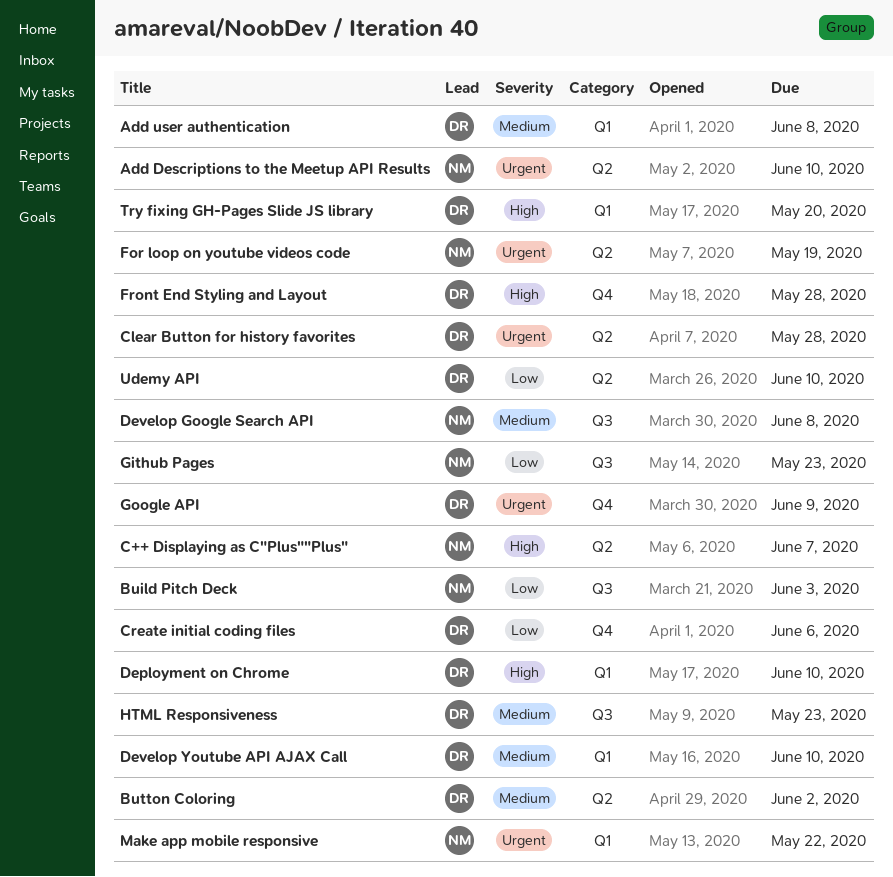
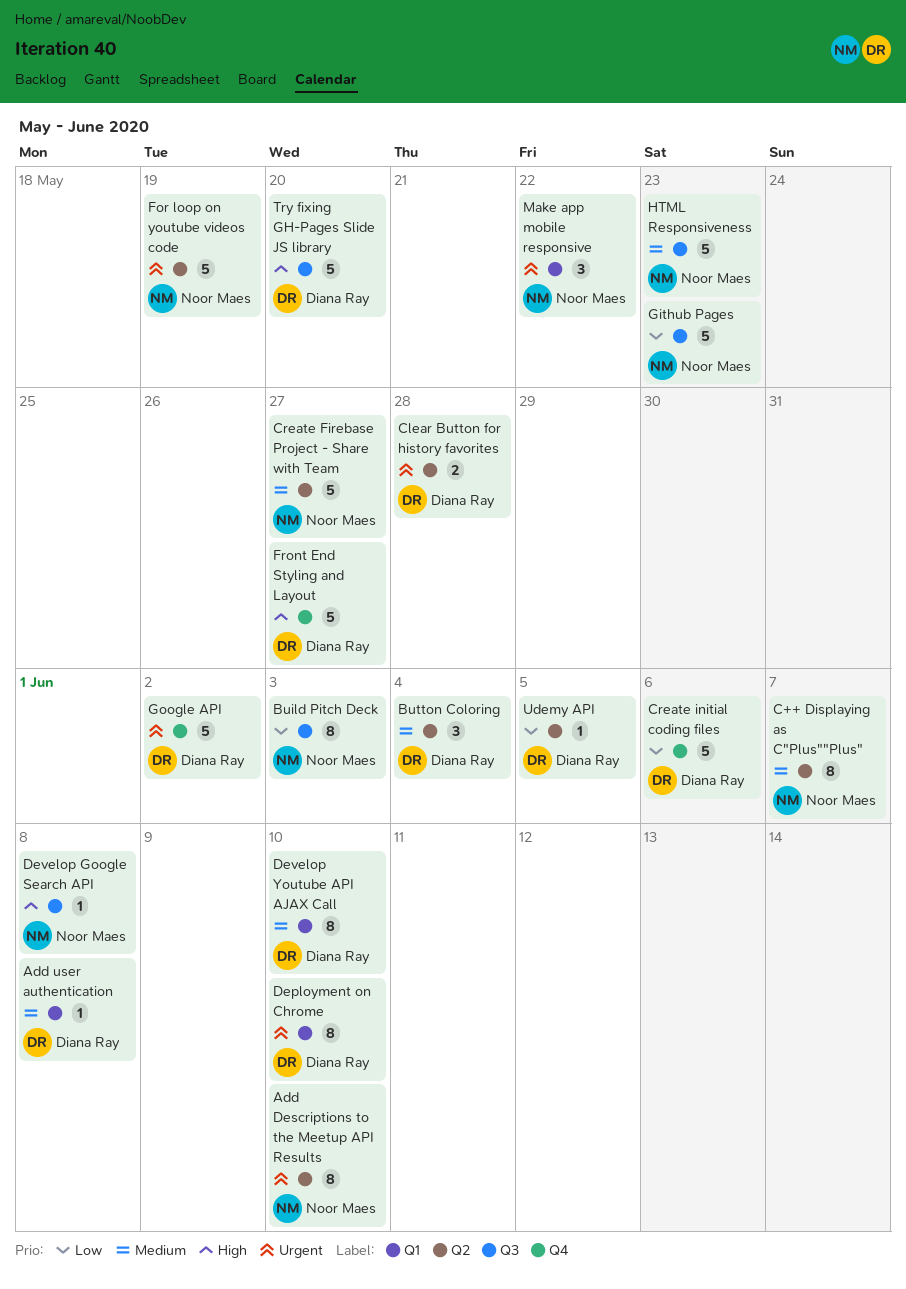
Button Coloring, due: Jun 2 -> Jun 4
C++ Displaying as C"Plus""Plus", priority: High -> Medium
Create Firebase Project - Share with Team: none -> present
Deployment on Chrome, priority: High -> Urgent
Develop Google Search API, priority: Medium -> High
Front End Styling and Layout, due: May 28 -> May 27
Google API, due: Jun 9 -> Jun 2
HTML Responsiveness, owner: Diana Ray -> Noor Maes
Try fixing GH-Pages Slide JS library, label: Q1 -> Q3
Udemy API, due: Jun 10 -> Jun 5

